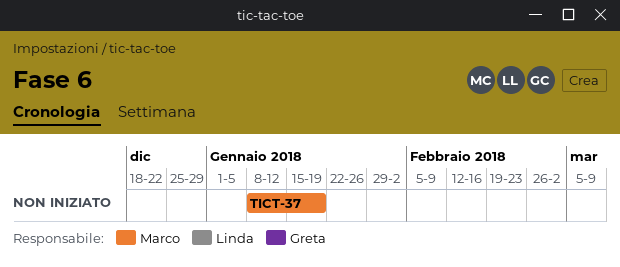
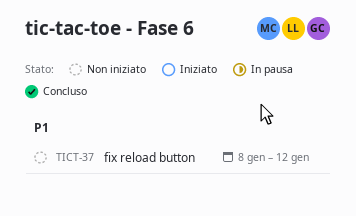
TICT-37, due: Jan 19 -> Jan 12

